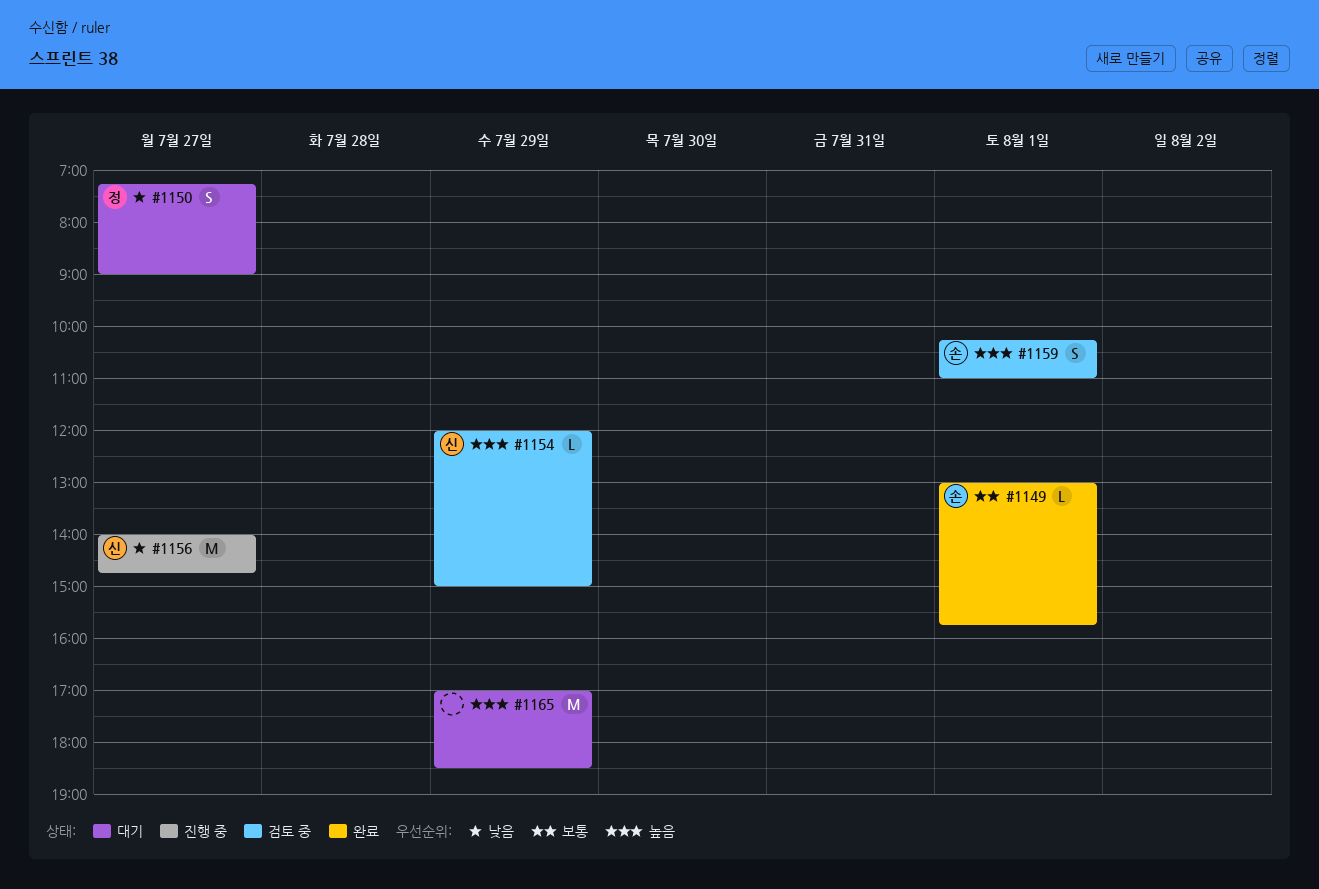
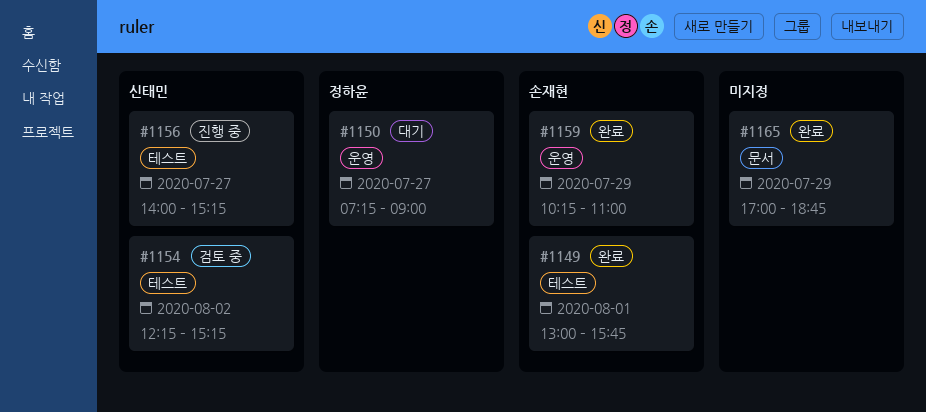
#1154, day: Jul 29 -> Aug 2
#1154, begins: 12:00 -> 12:15
#1154, ends: 15:00 -> 15:15
#1156, ends: 14:45 -> 15:15
#1159, status: 검토 중 -> 완료
#1159, day: Aug 1 -> Jul 29
#1165, status: 대기 -> 완료
#1165, ends: 18:30 -> 18:45

